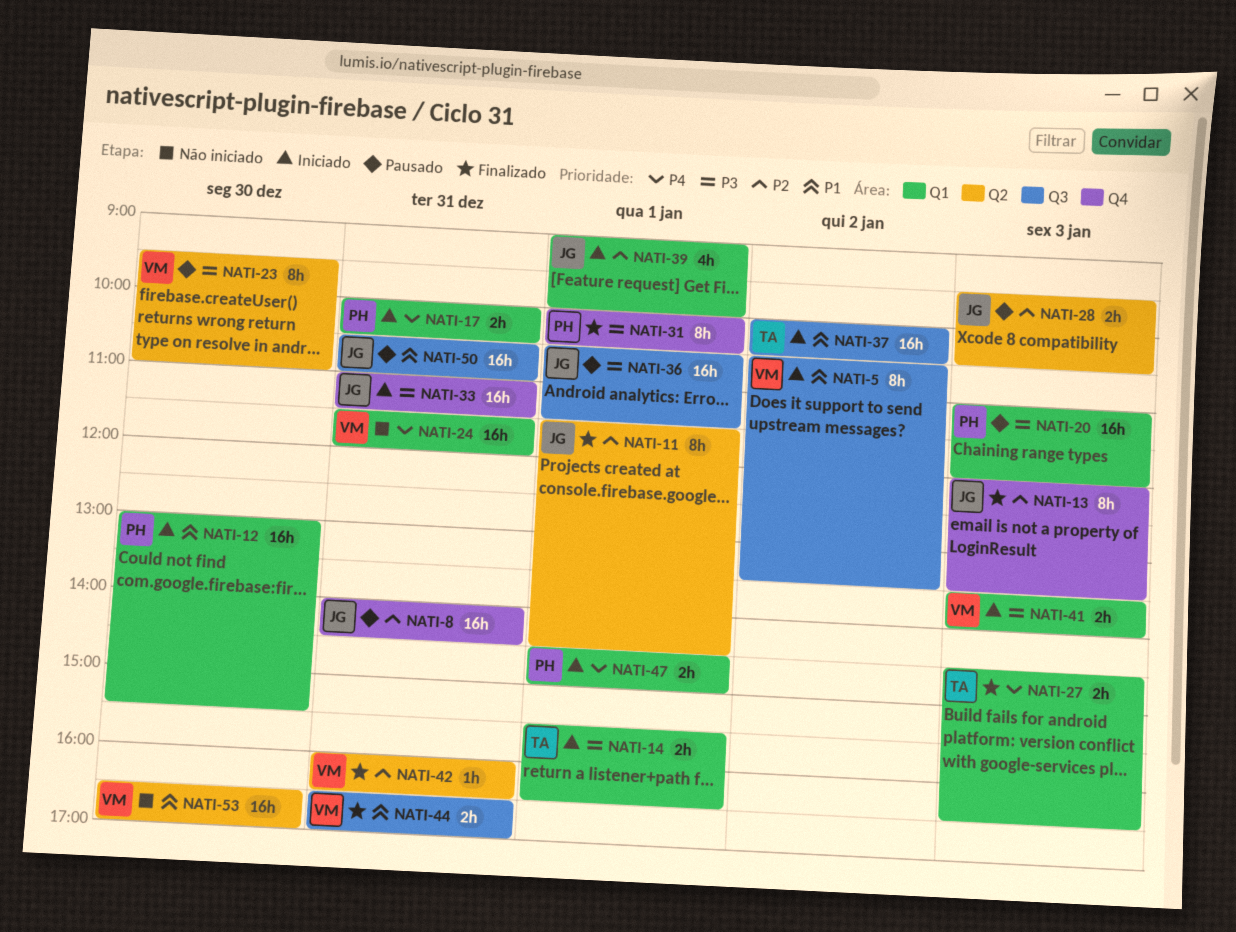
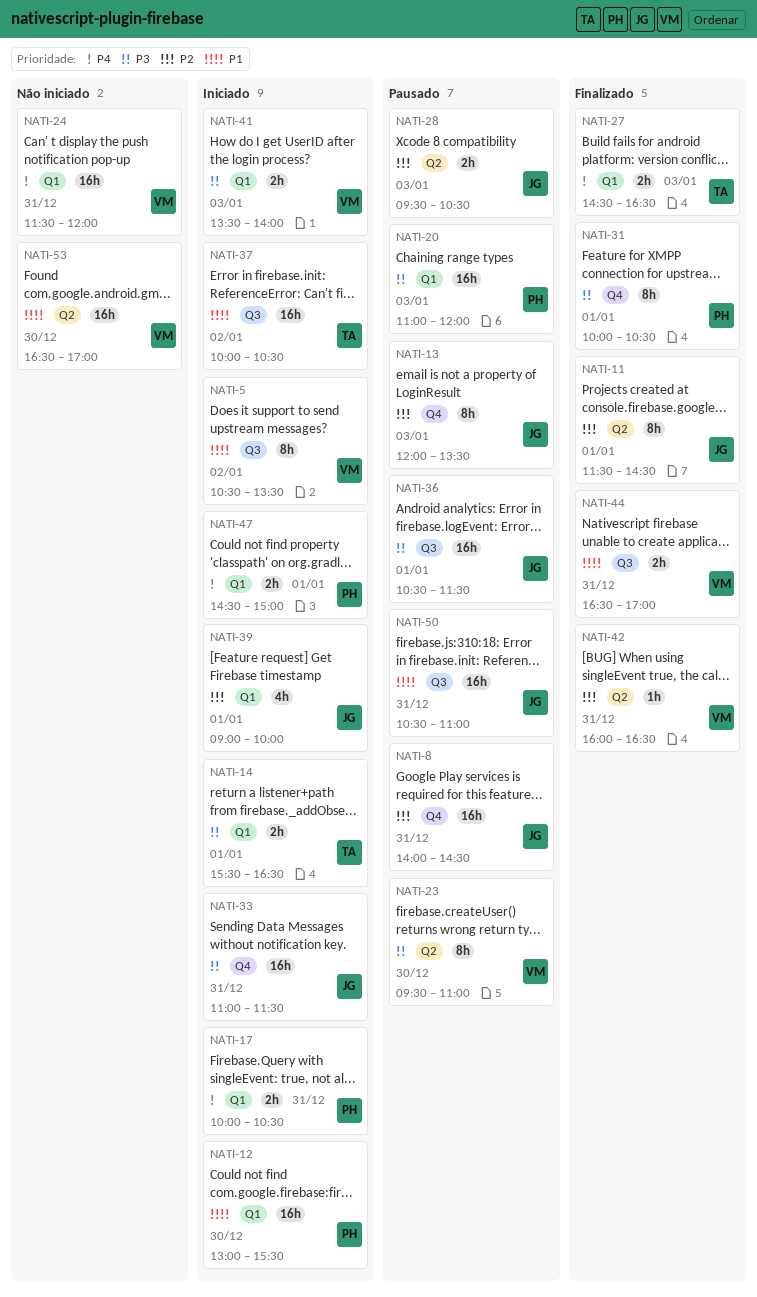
NATI-13, status: Finalizado -> Pausado

